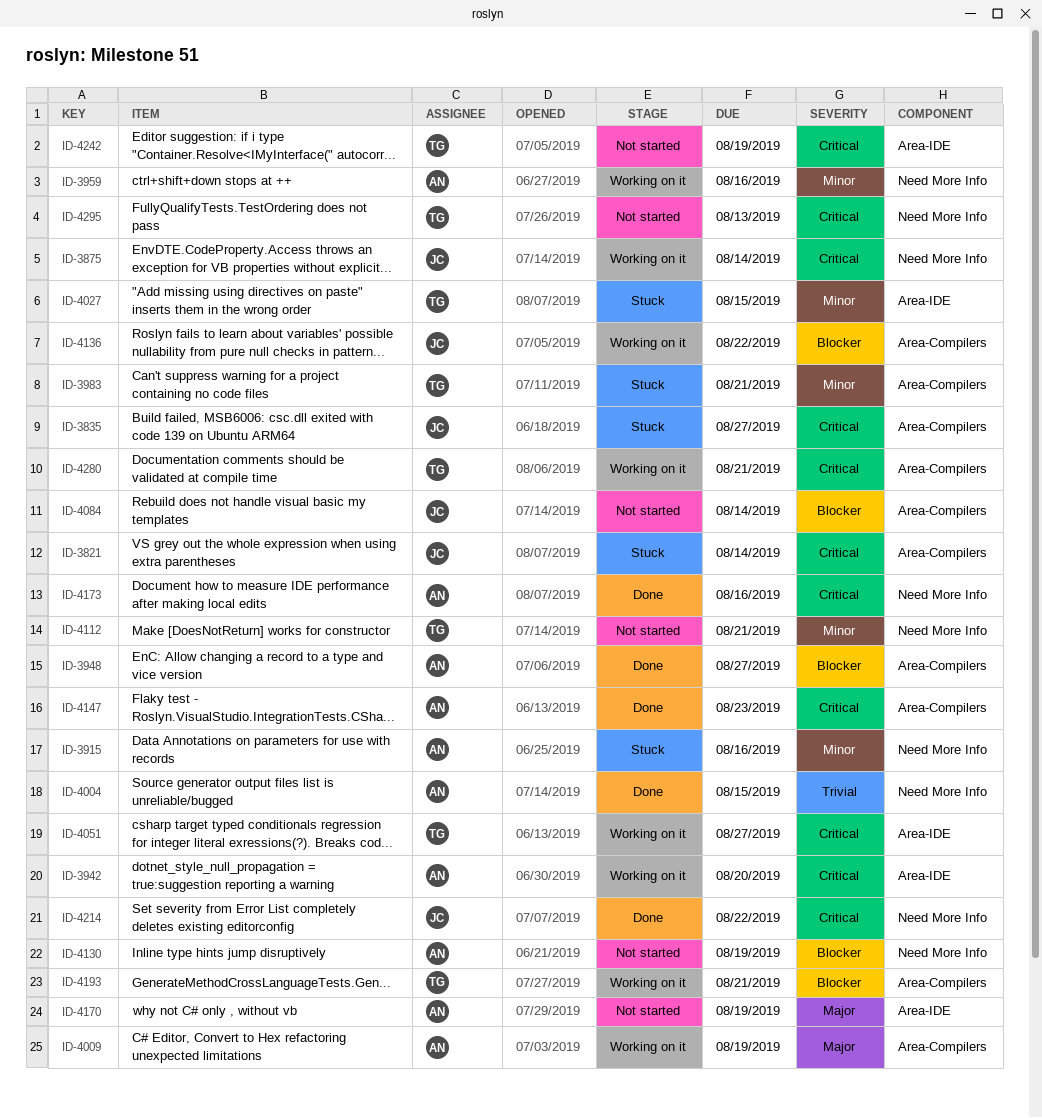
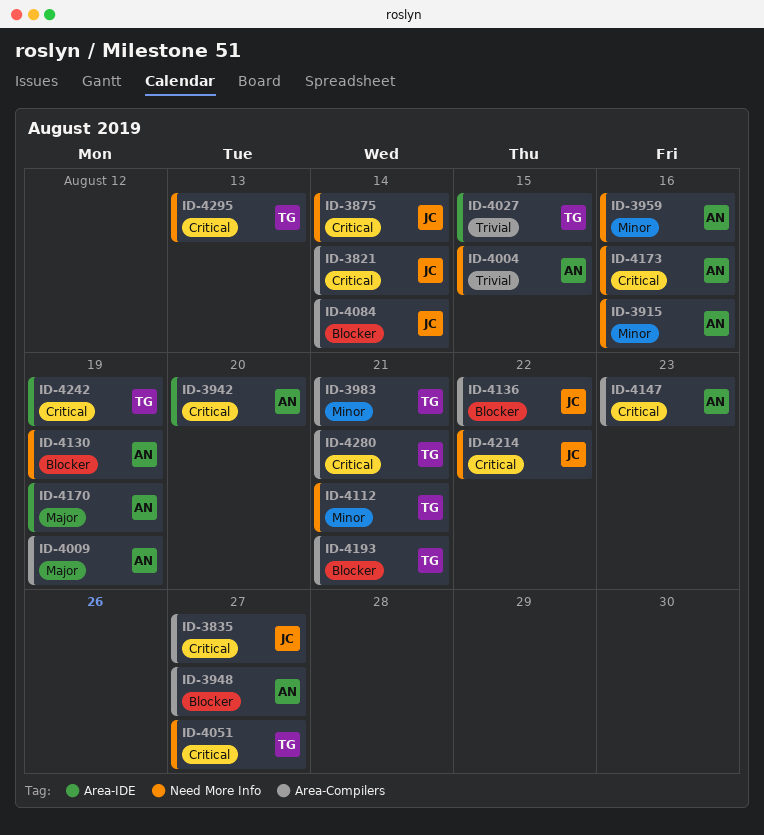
ID-4027, priority: Minor -> Trivial
ID-4051, label: Area-IDE -> Need More Info

